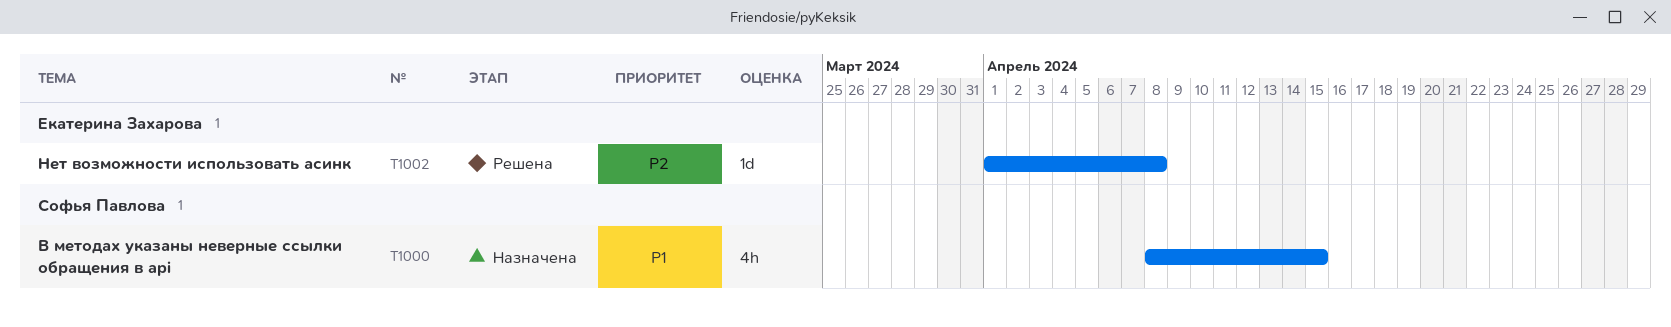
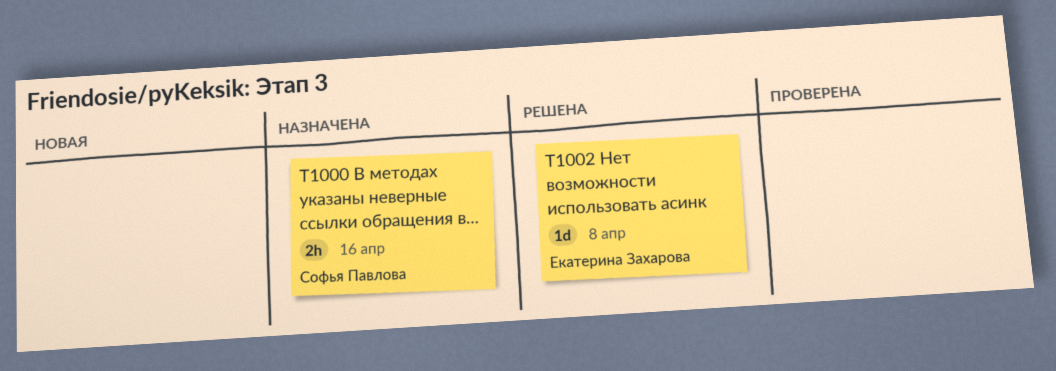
T1000, estimate: 4h -> 2h
T1000, due: Apr 15 -> Apr 16

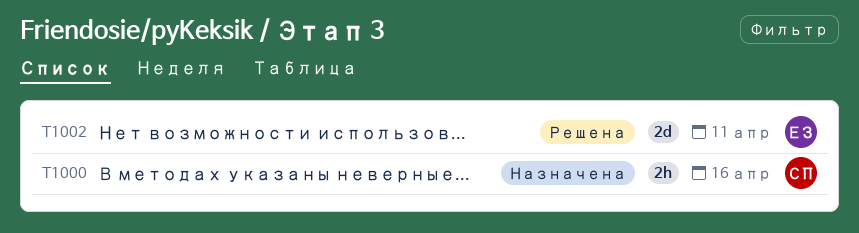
T1002, estimate: 1d -> 2d
T1002, due: Apr 8 -> Apr 11

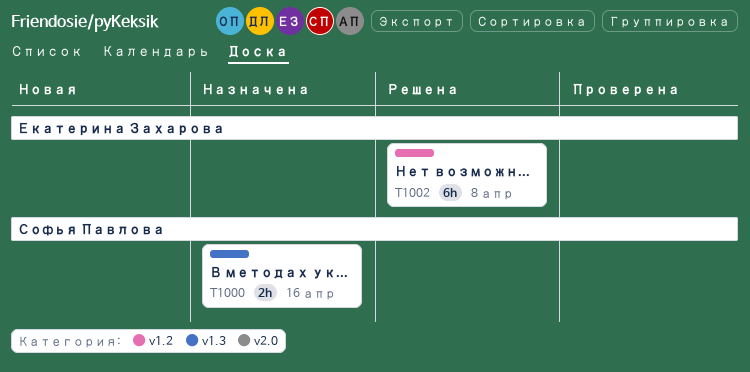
T1002, estimate: 2d -> 6h
T1002, due: Apr 11 -> Apr 8

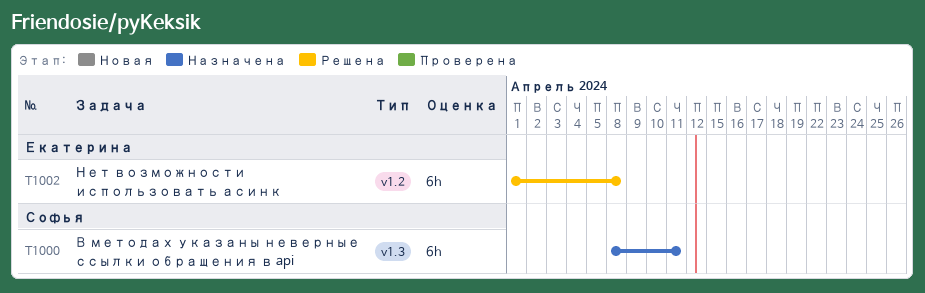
T1000, estimate: 2h -> 6h
T1000, due: Apr 16 -> Apr 11

